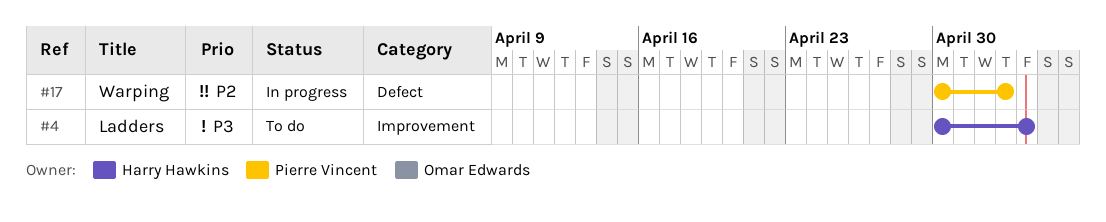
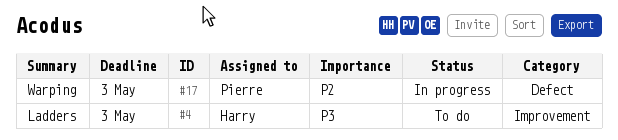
#4, due: May 4 -> May 3

